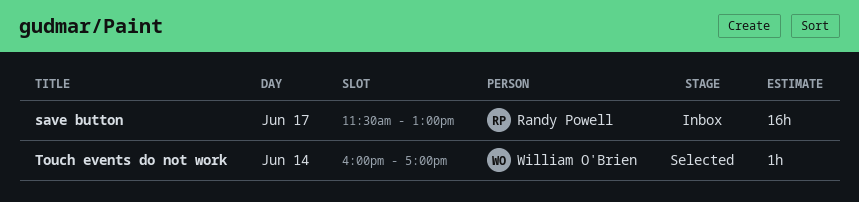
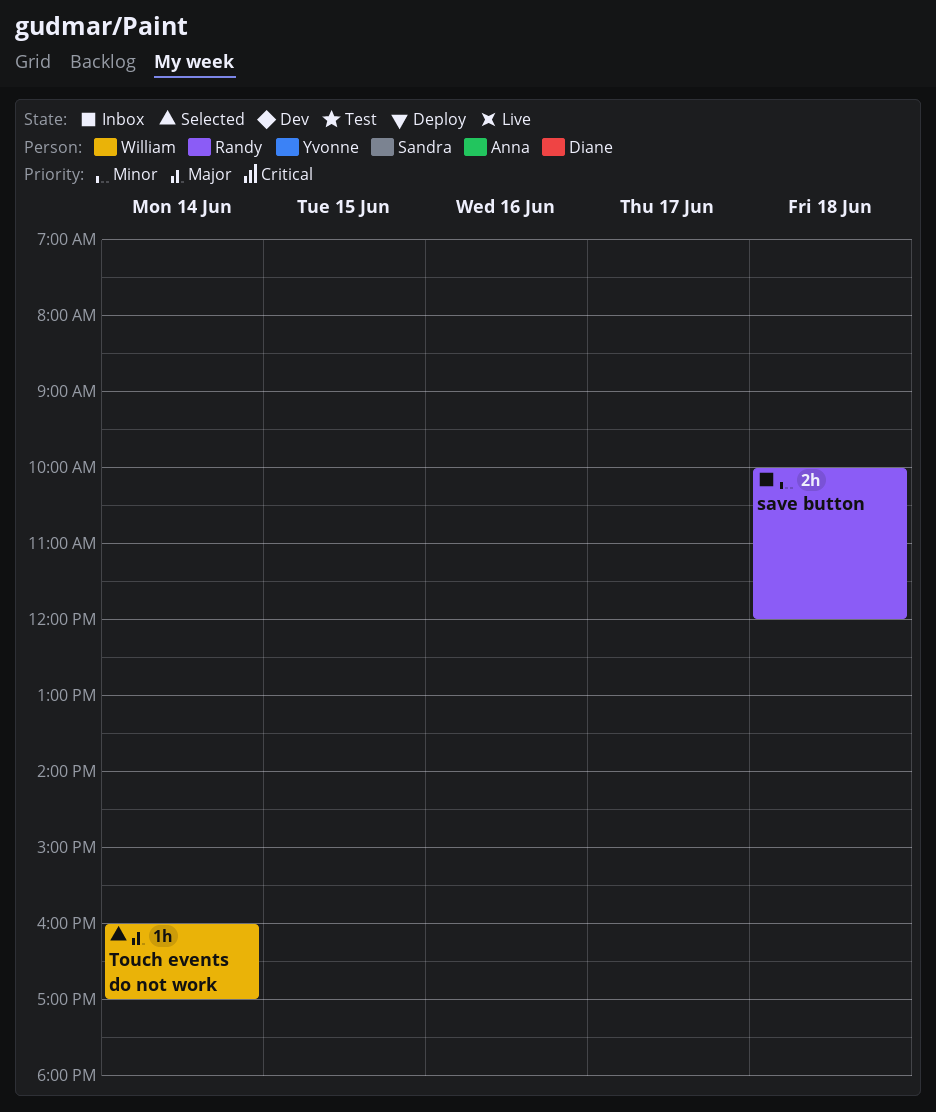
save button, estimate: 16h -> 2h
save button, day: Jun 17 -> Jun 18
save button, begins: 11:30 -> 10:00
save button, ends: 13:00 -> 12:00

